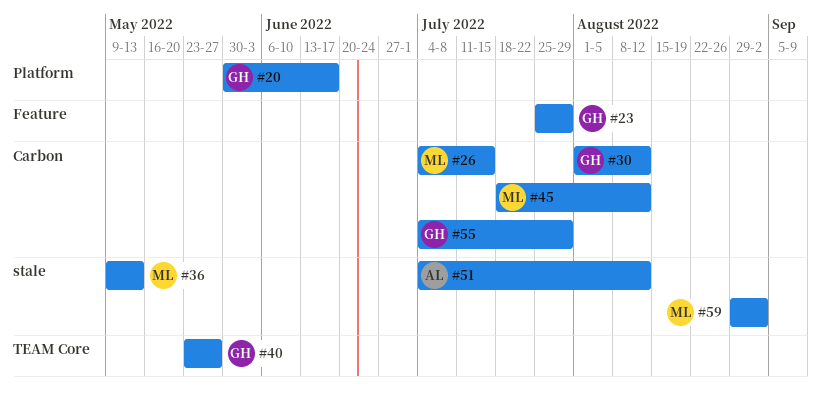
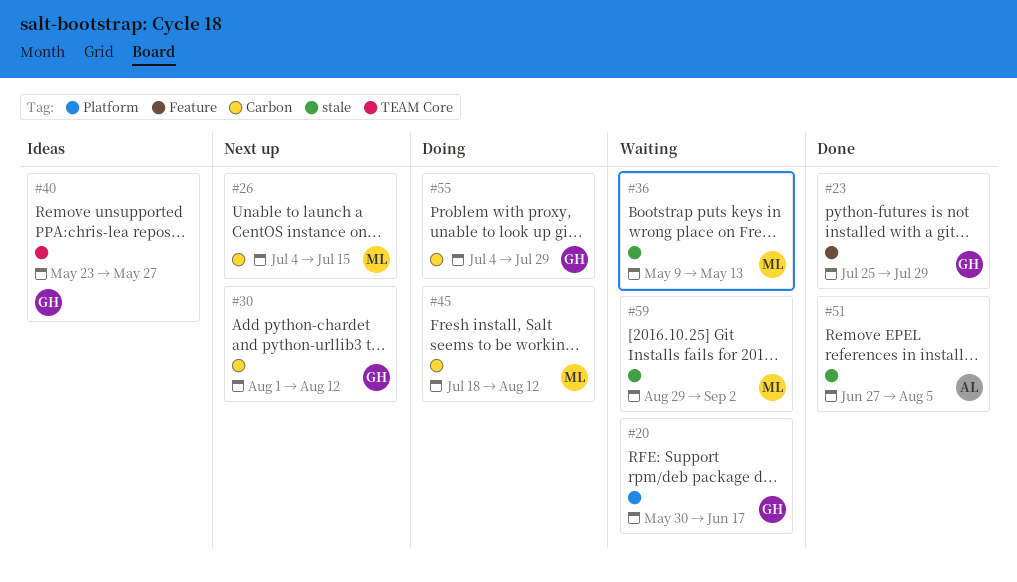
#51, start: Jul 4 -> Jun 27
#51, due: Aug 12 -> Aug 5

